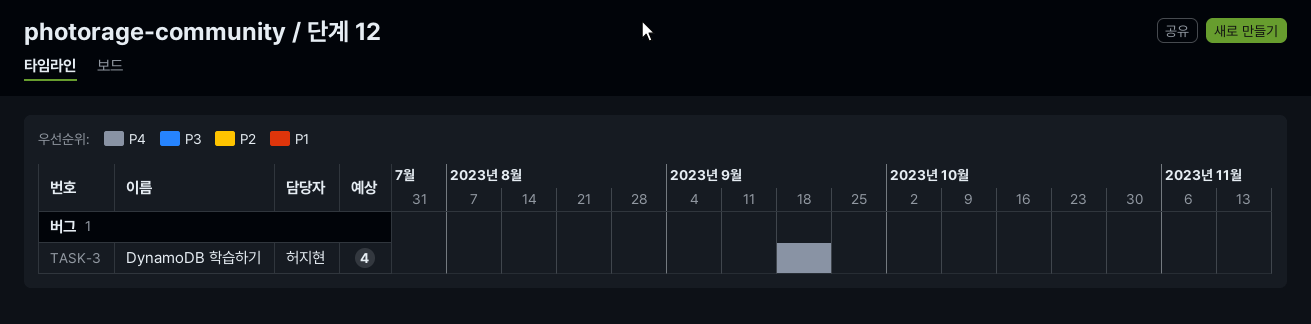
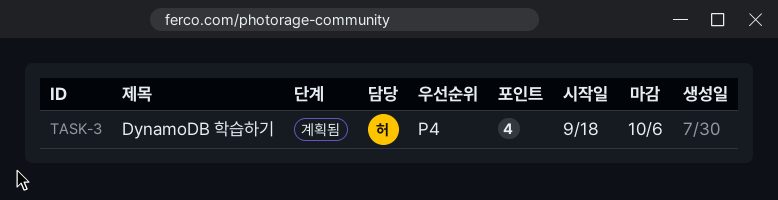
TASK-3, due: Sep 22 -> Oct 6

